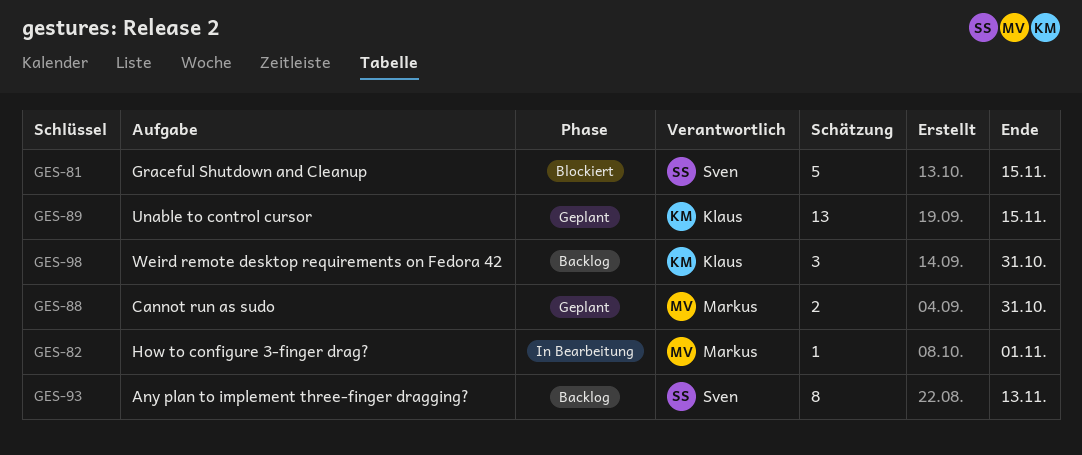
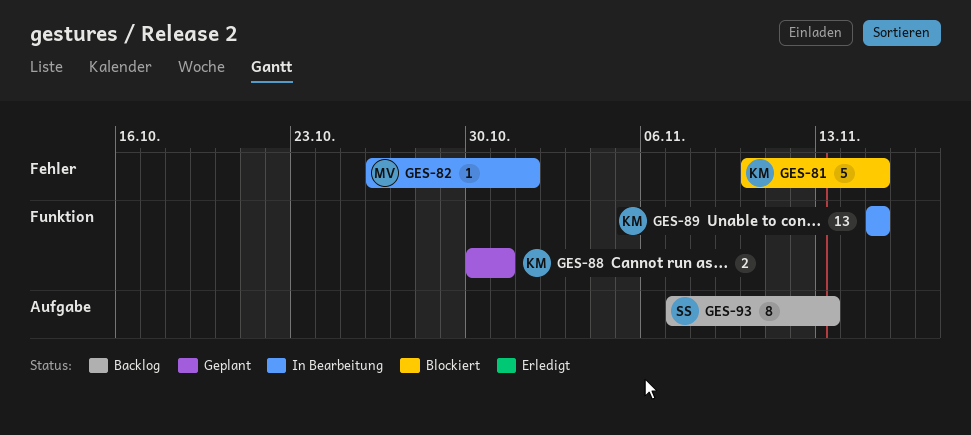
GES-81, owner: Sven -> Klaus
GES-88, owner: Markus -> Klaus
GES-89, status: Geplant -> In Bearbeitung
GES-98: present -> none

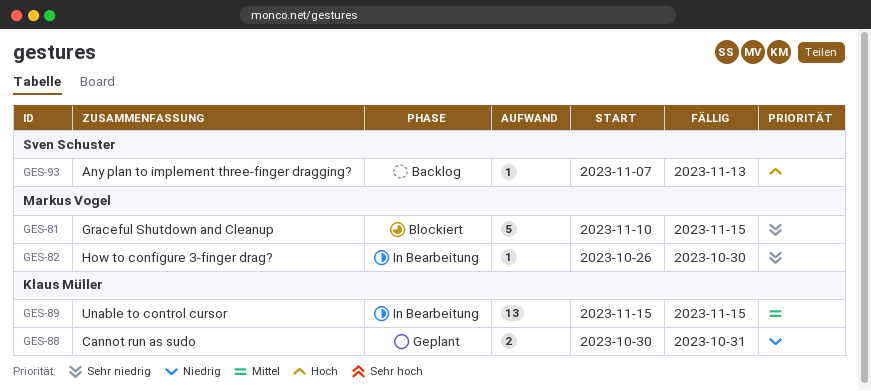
GES-81, owner: Klaus Müller -> Markus Vogel
GES-82, due: Nov 1 -> Oct 30
GES-93, estimate: 8 -> 1

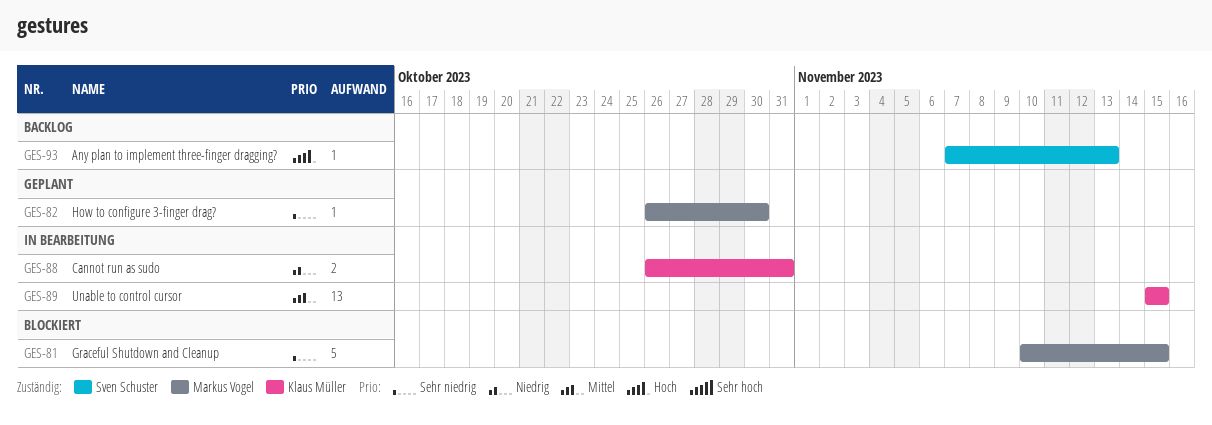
GES-82, status: In Bearbeitung -> Geplant
GES-88, status: Geplant -> In Bearbeitung
GES-88, start: Oct 30 -> Oct 26

